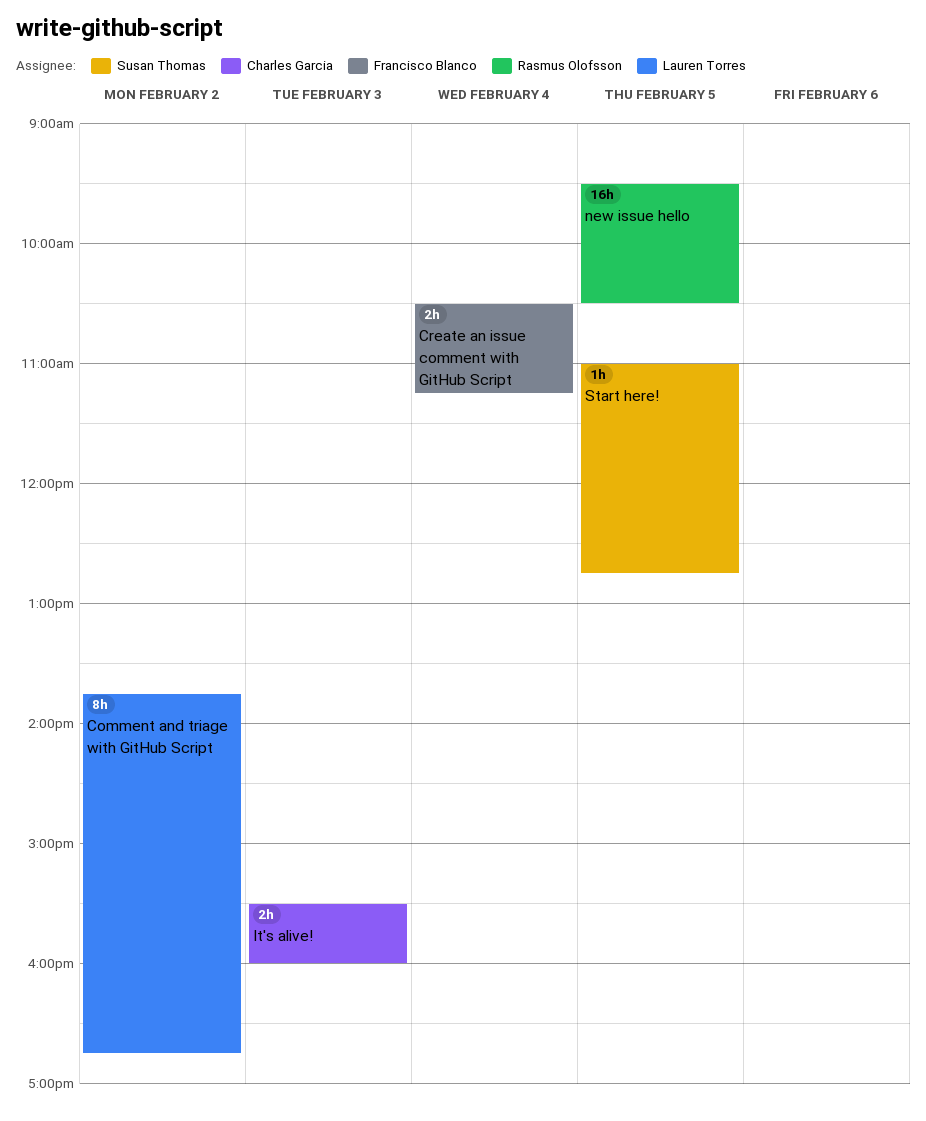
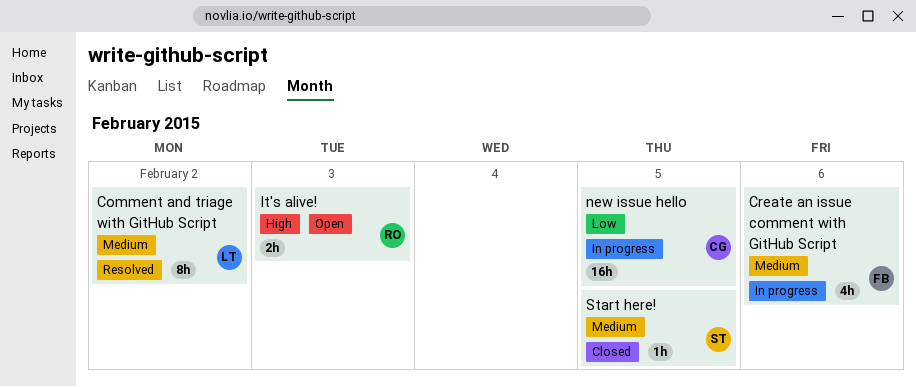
Create an issue comment with GitHub Script, estimate: 2h -> 4h
Create an issue comment with GitHub Script, day: Feb 4 -> Feb 6
It's alive!, owner: Charles Garcia -> Rasmus Olofsson
new issue hello, owner: Rasmus Olofsson -> Charles Garcia

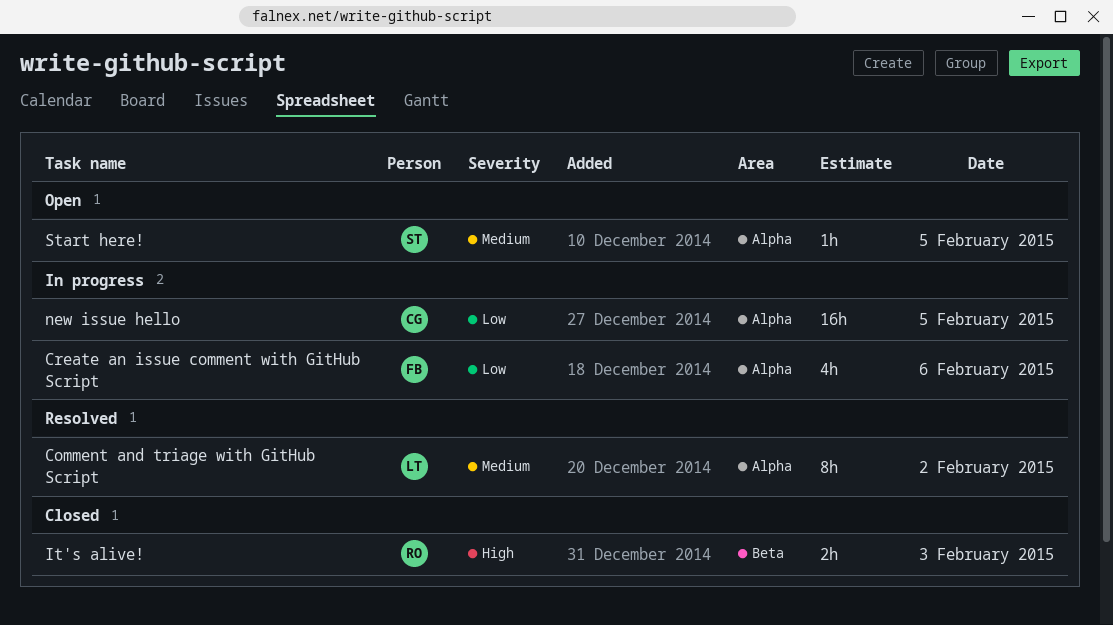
Create an issue comment with GitHub Script, priority: Medium -> Low
It's alive!, status: Open -> Closed
Start here!, status: Closed -> Open

